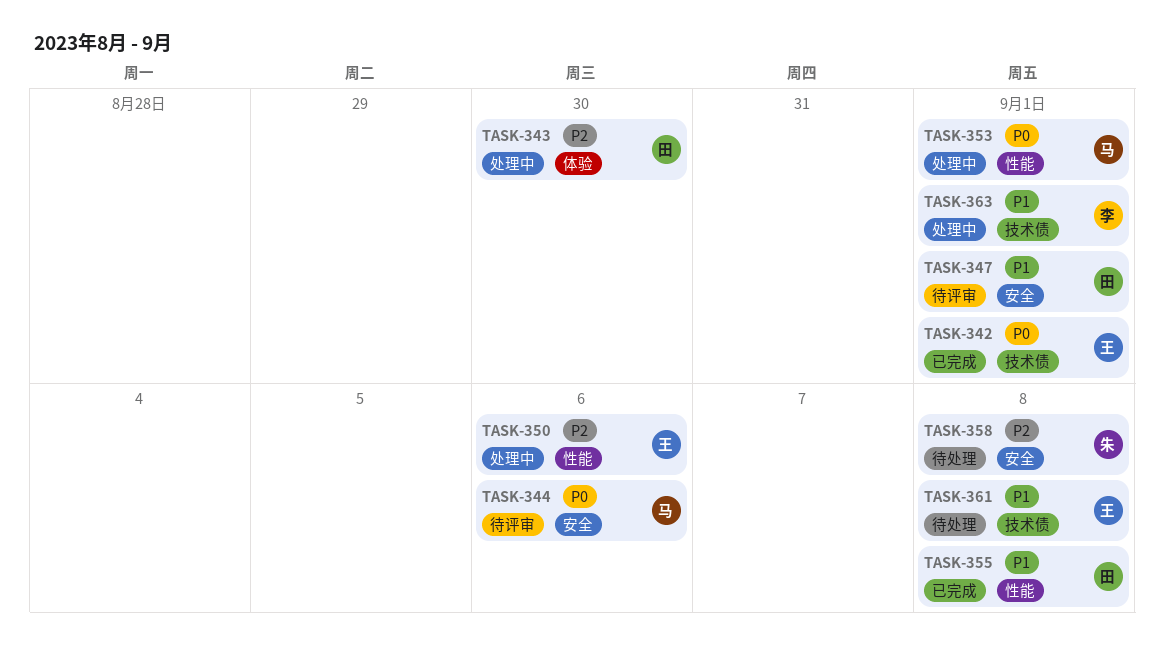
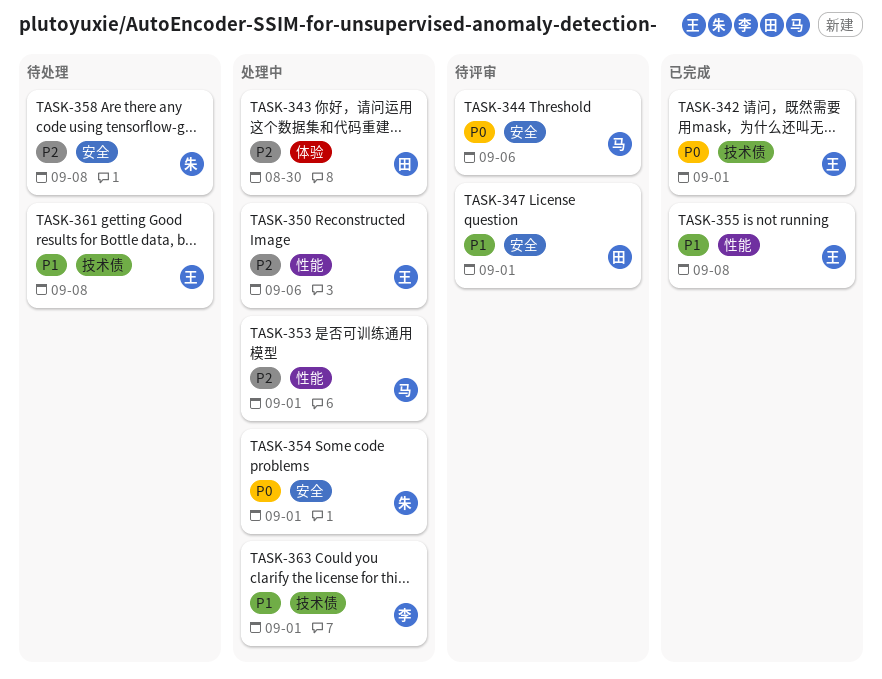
TASK-353, priority: P0 -> P2
TASK-354: none -> present
TASK-355, owner: 田 -> 王

